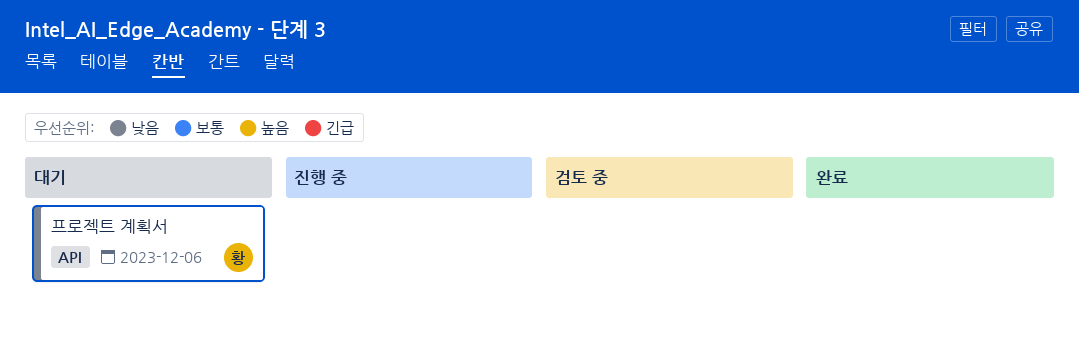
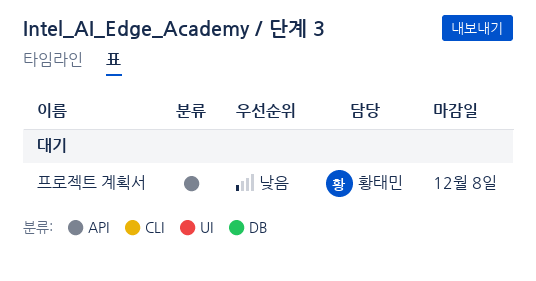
프로젝트 계획서, due: Dec 6 -> Dec 8

